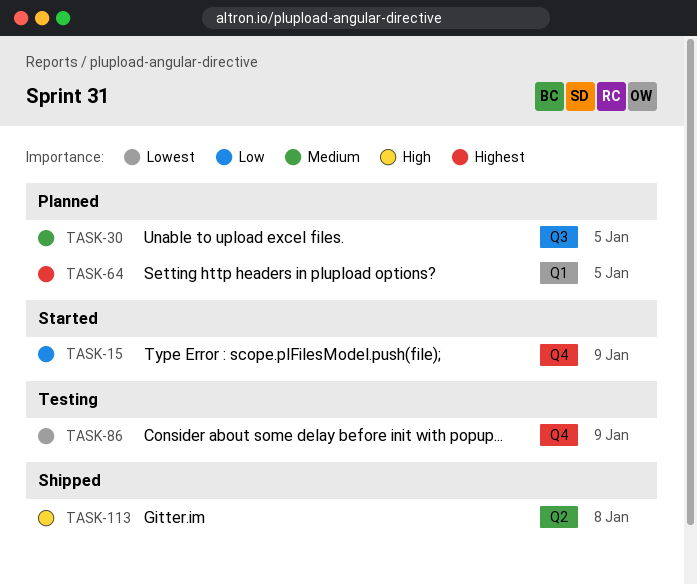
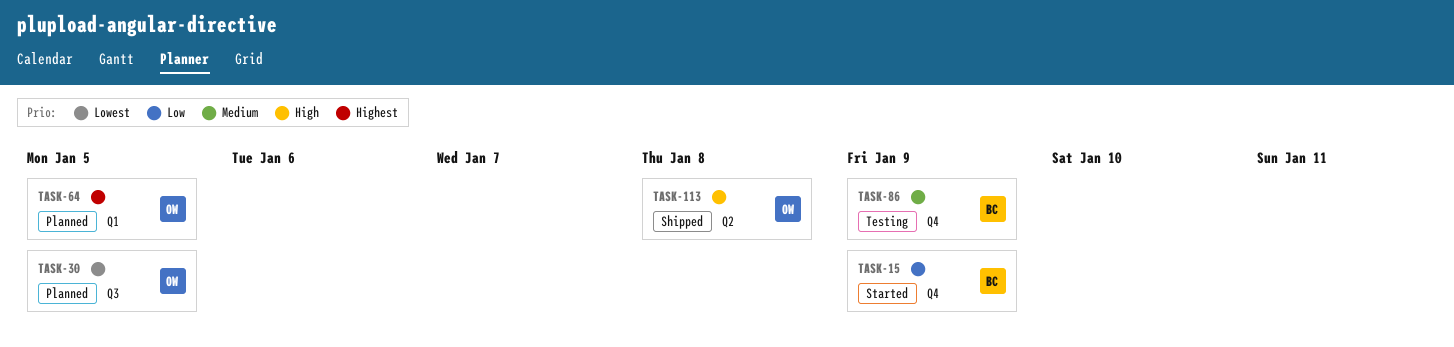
TASK-30, priority: Medium -> Lowest
TASK-86, priority: Lowest -> Medium

